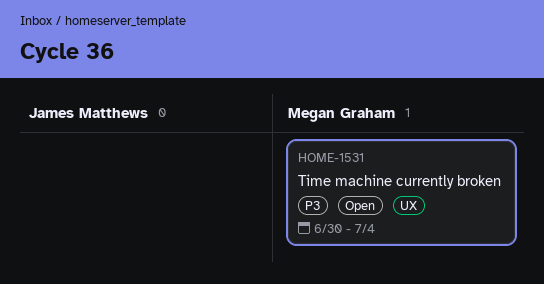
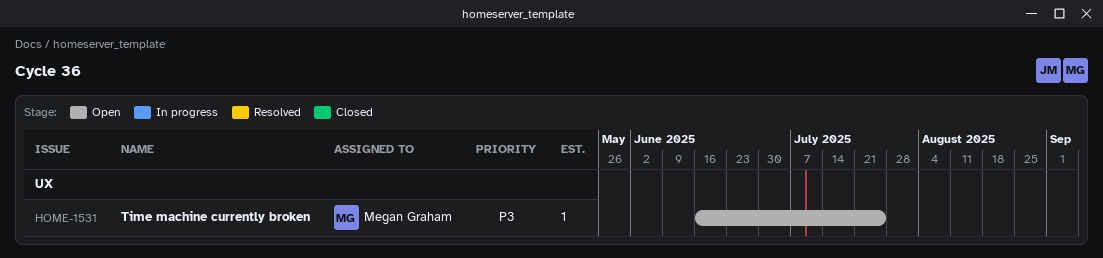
HOME-1531, start: Jun 30 -> Jun 16
HOME-1531, due: Jul 4 -> Jul 25

